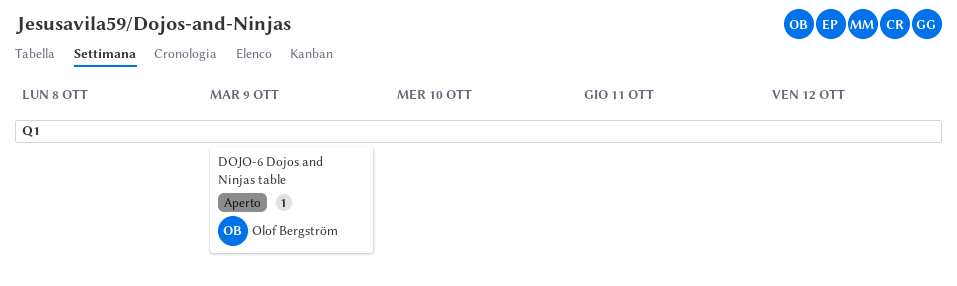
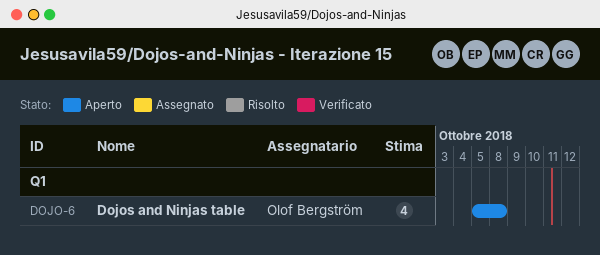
DOJO-6, estimate: 1 -> 4
DOJO-6, due: Oct 9 -> Oct 8

